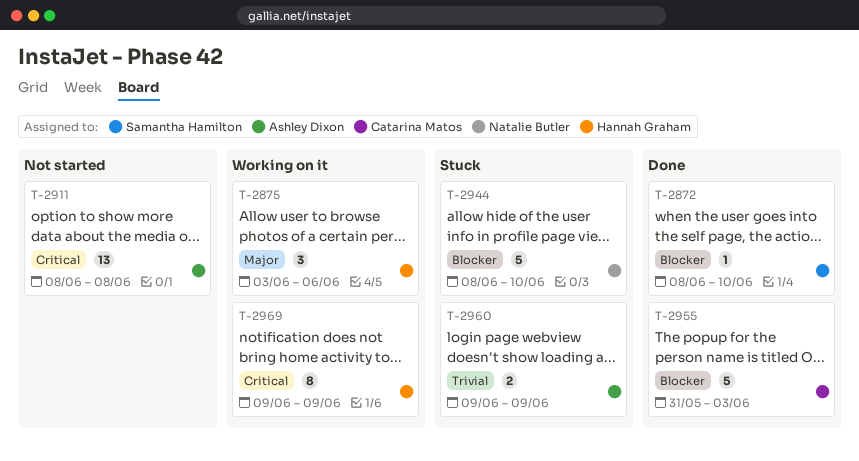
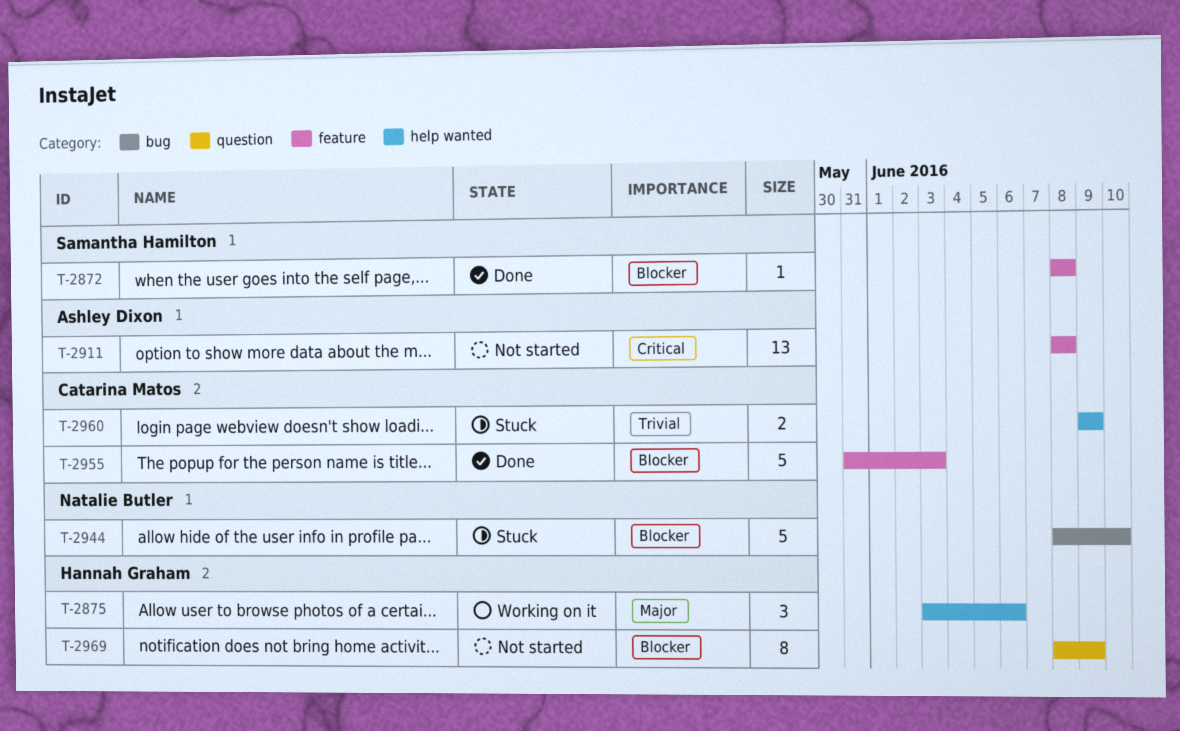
T-2872, due: Jun 10 -> Jun 8
T-2960, owner: Ashley Dixon -> Catarina Matos
T-2969, status: Working on it -> Not started
T-2969, priority: Critical -> Blocker
T-2969, start: Jun 9 -> Jun 8

